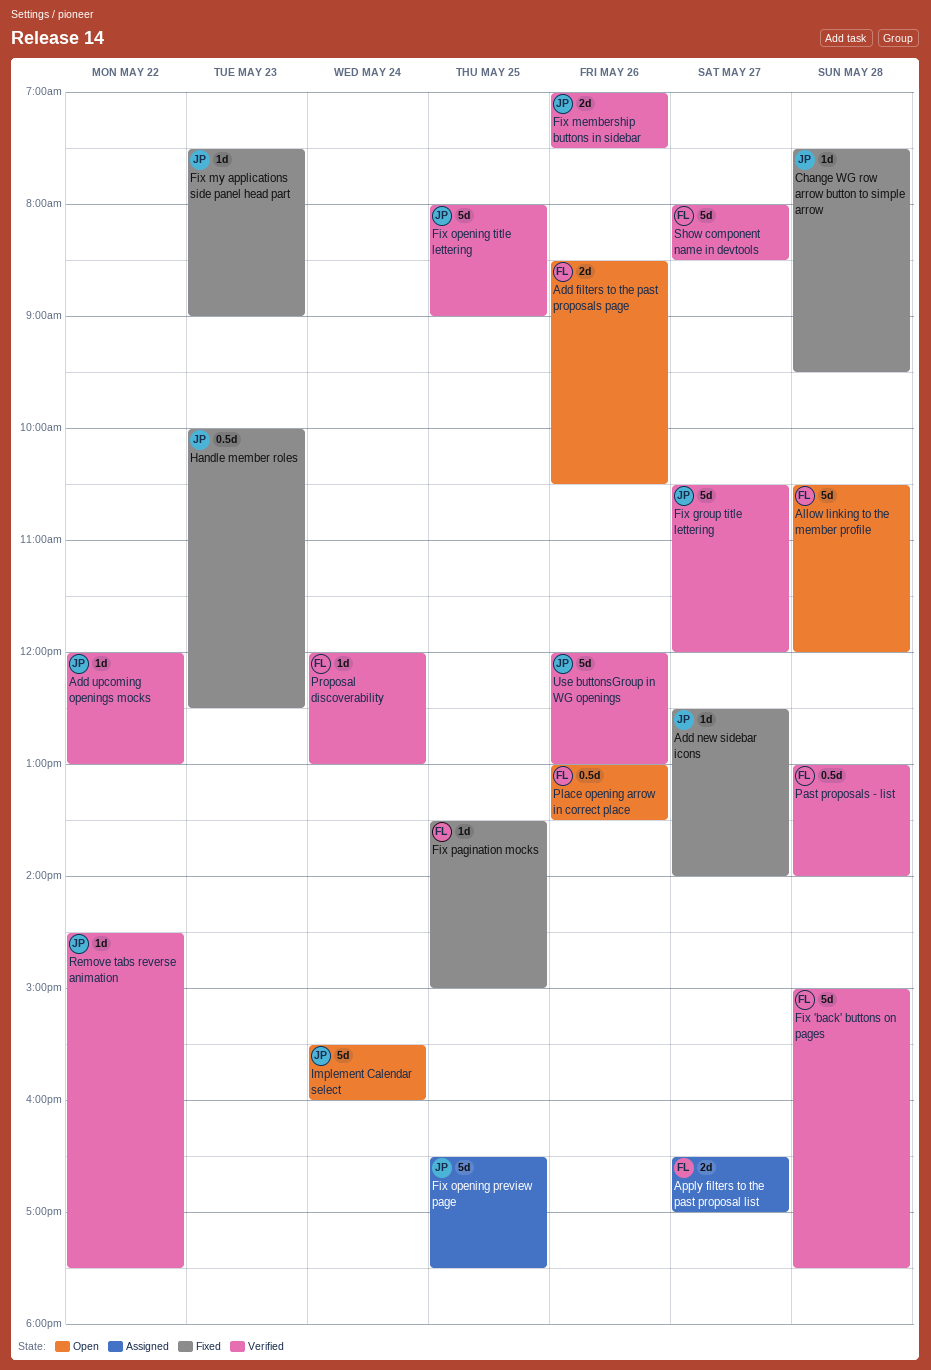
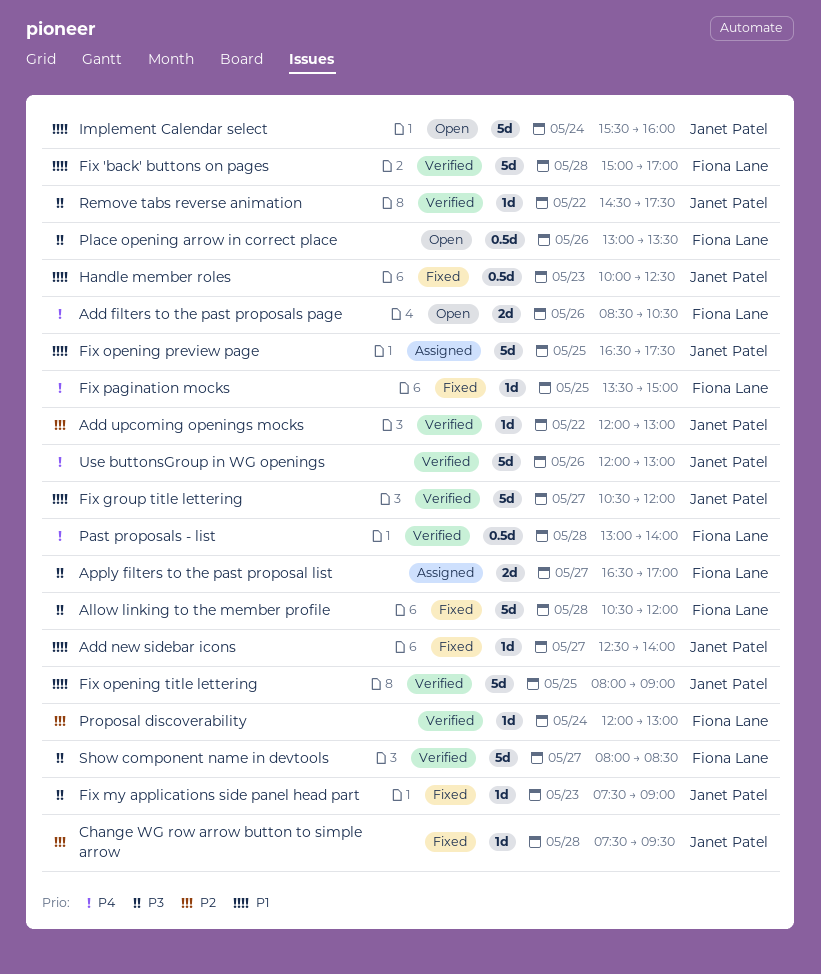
Allow linking to the member profile, status: Open -> Fixed
Fix 'back' buttons on pages, ends: 17:30 -> 17:00
Fix membership buttons in sidebar: present -> none

